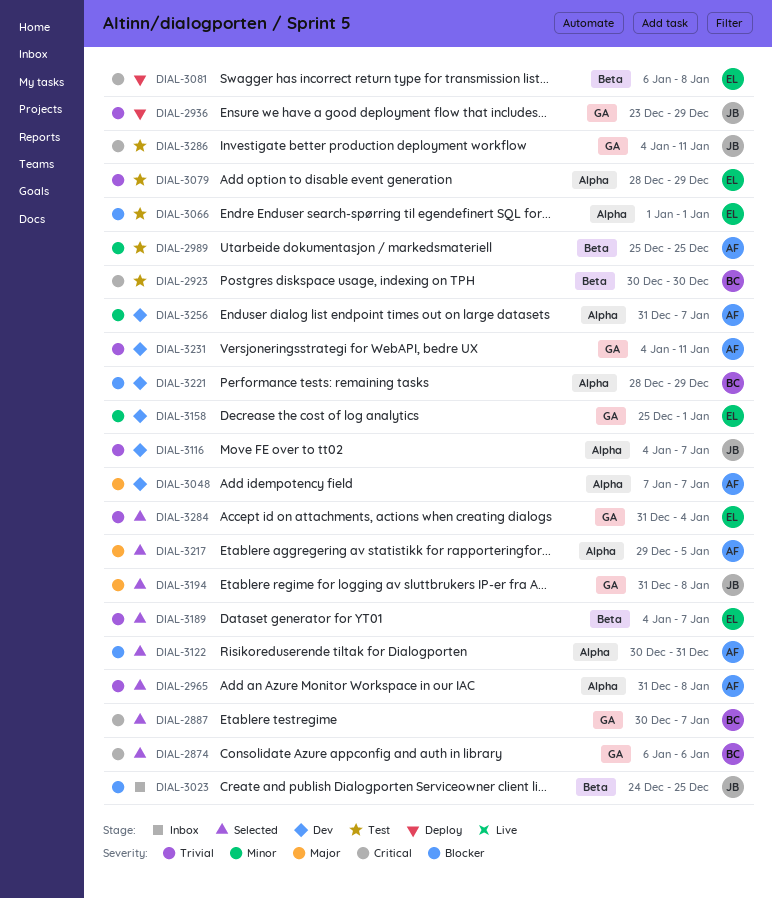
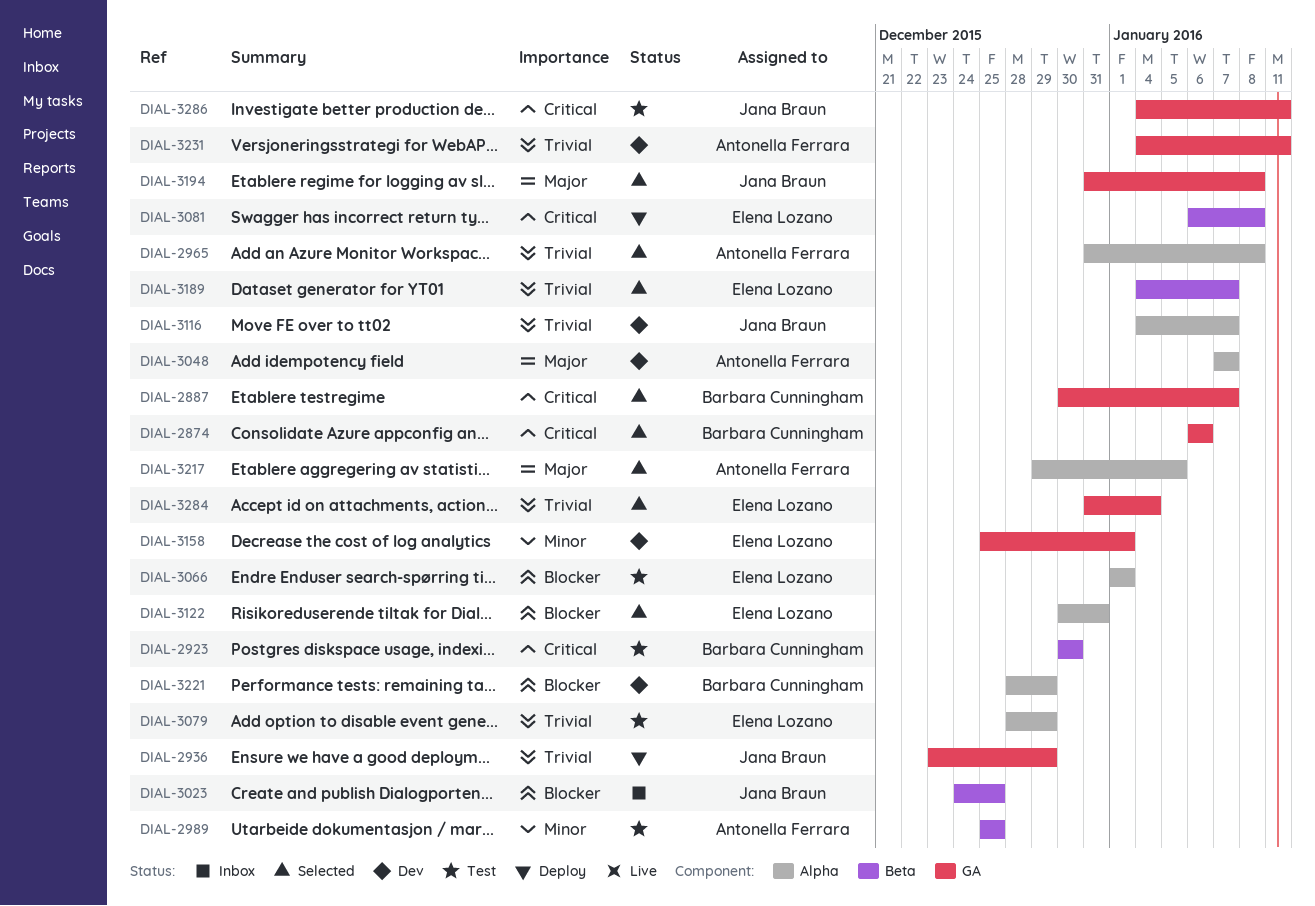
DIAL-3122, owner: Antonella Ferrara -> Elena Lozano
DIAL-3256: present -> none

